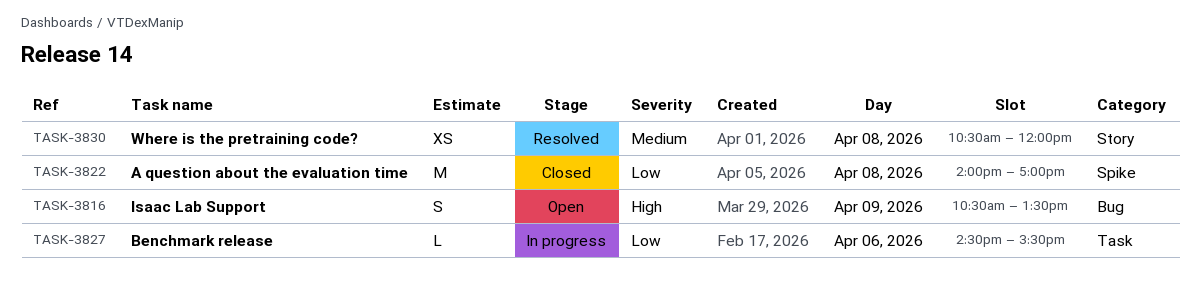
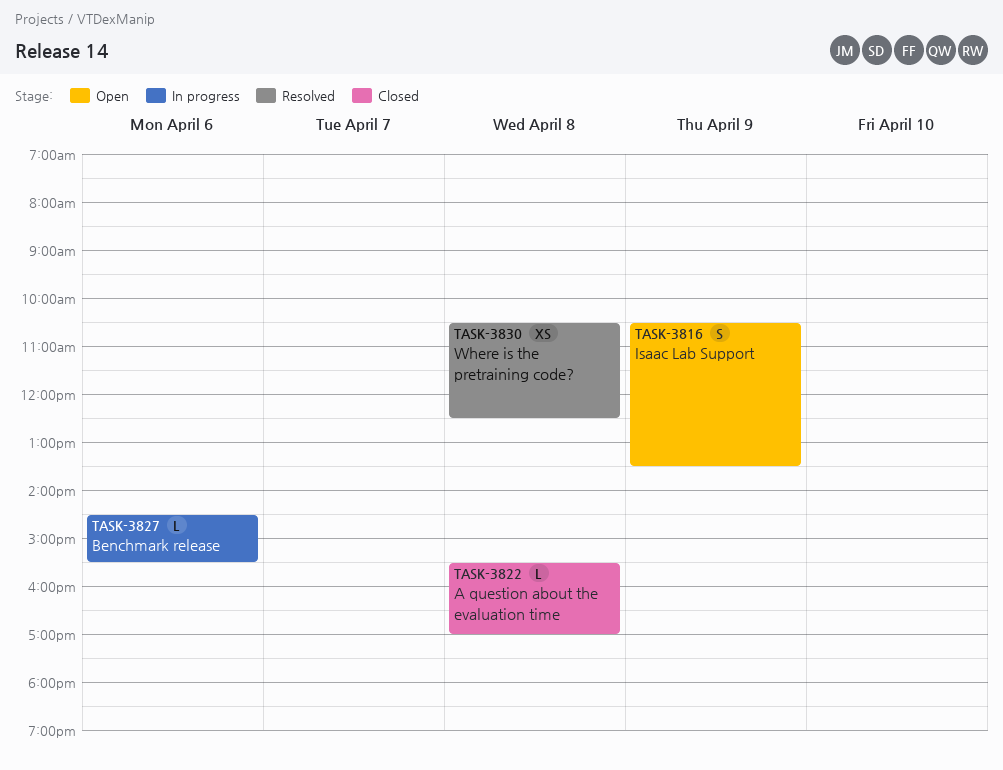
TASK-3822, estimate: M -> L
TASK-3822, begins: 14:00 -> 15:30
TASK-3830, ends: 12:00 -> 12:30

